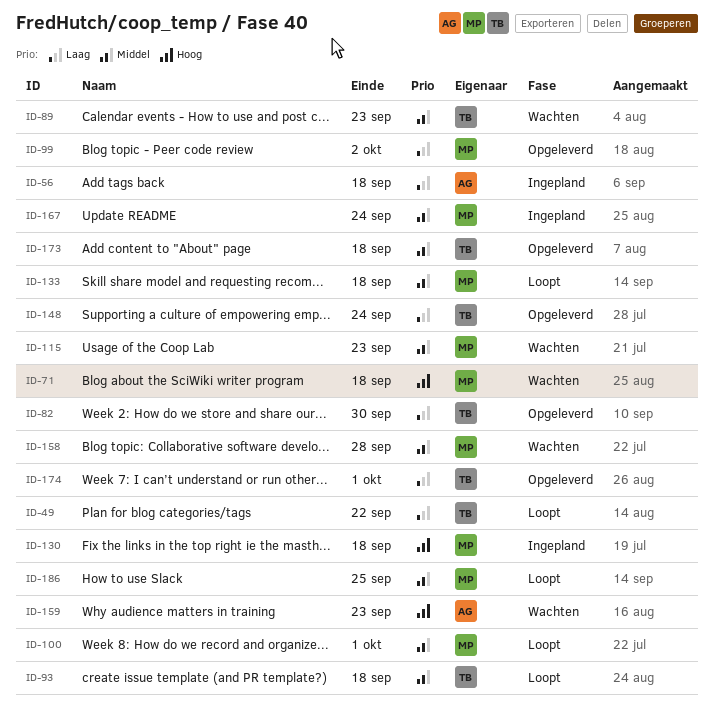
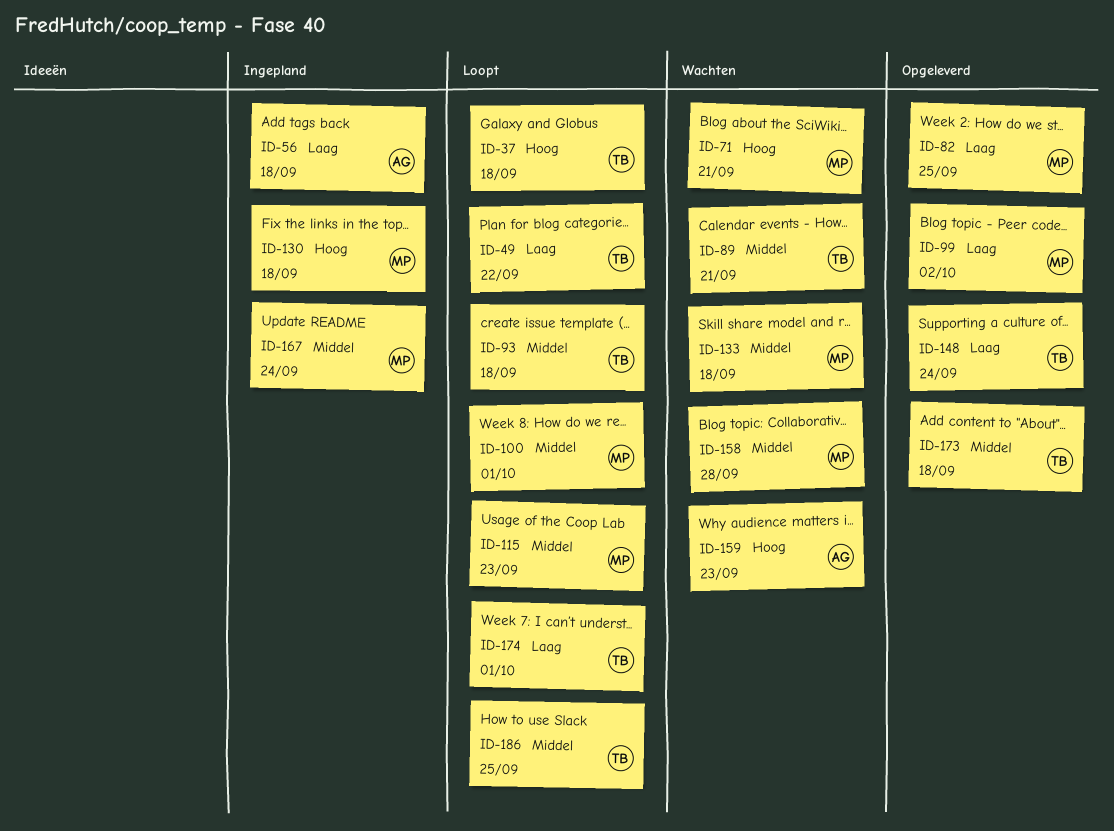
ID-37: none -> present
ID-71, due: Sep 18 -> Sep 21
ID-82, owner: TB -> MP
ID-82, due: Sep 30 -> Sep 25
ID-89, due: Sep 23 -> Sep 21
ID-115, status: Wachten -> Loopt
ID-133, status: Loopt -> Wachten
ID-174, status: Opgeleverd -> Loopt
ID-186, owner: MP -> TB

